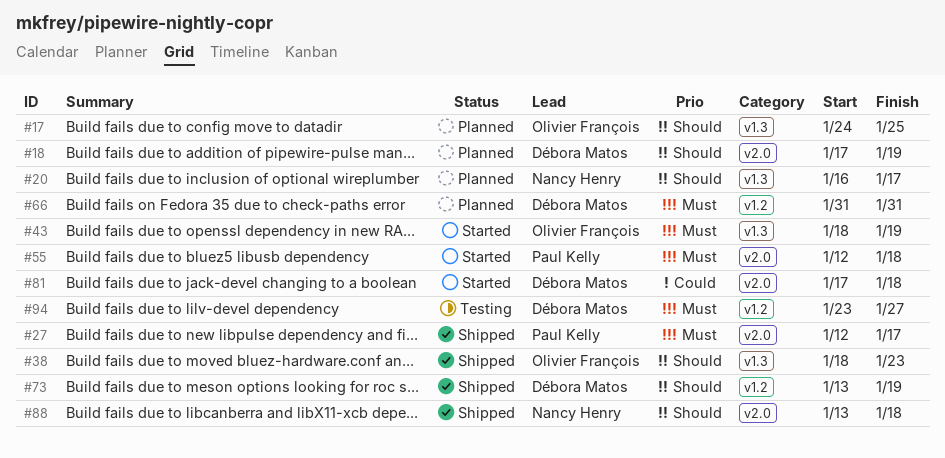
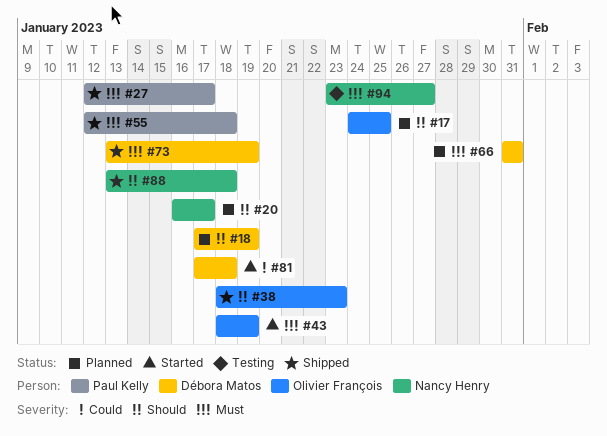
#55, status: Started -> Shipped
#73, priority: Should -> Must
#94, owner: Débora Matos -> Nancy Henry

